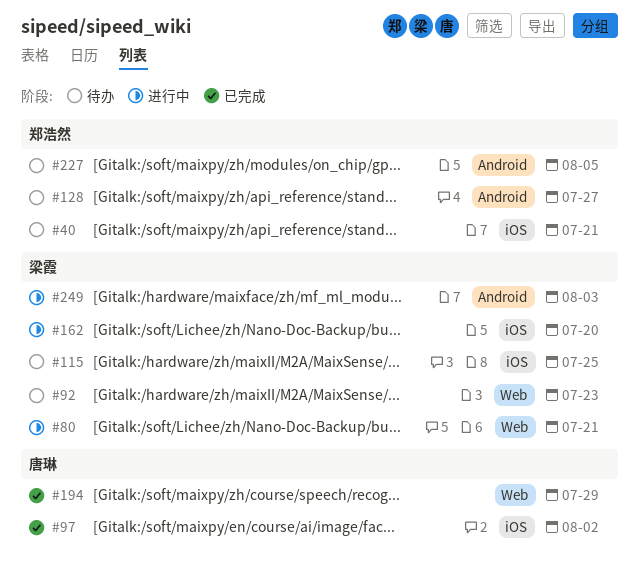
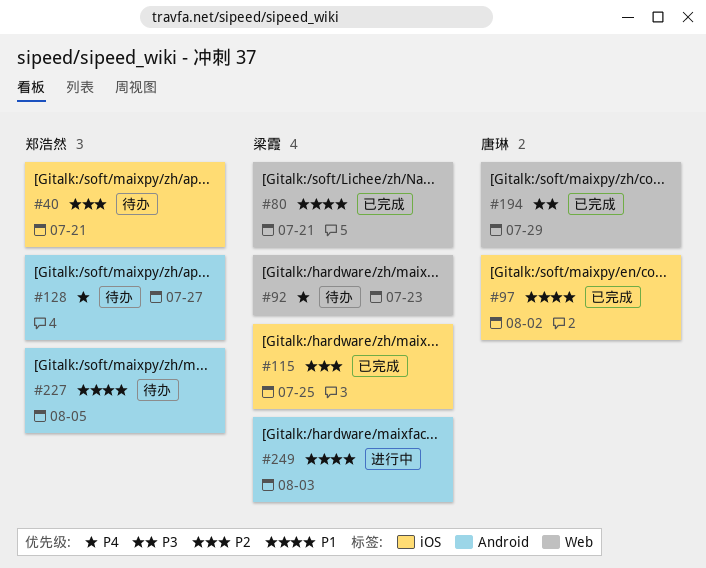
#80, status: 进行中 -> 已完成
#115, status: 待办 -> 已完成
#162: present -> none

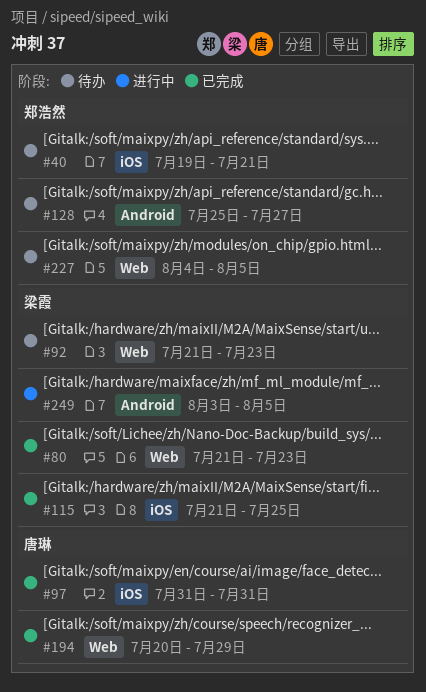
#80, due: Jul 21 -> Jul 23
#97, due: Aug 2 -> Jul 31
#227, label: Android -> Web
#249, due: Aug 3 -> Aug 5

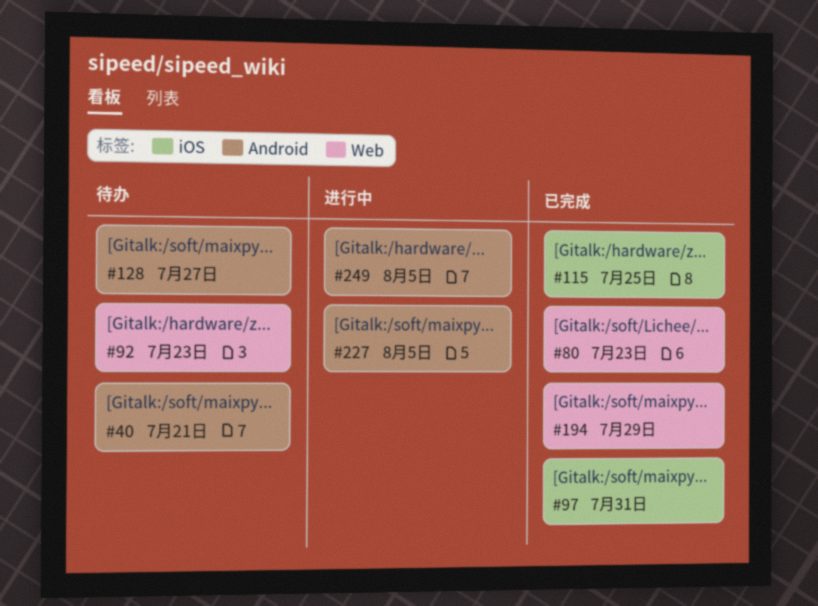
#40, label: iOS -> Android
#227, status: 待办 -> 进行中
#227, label: Web -> Android

